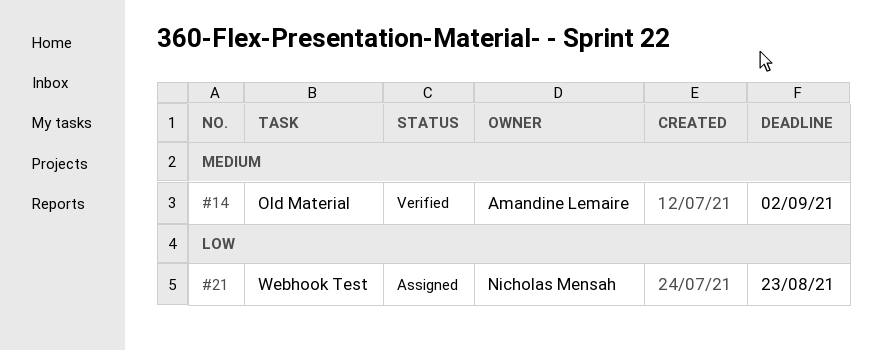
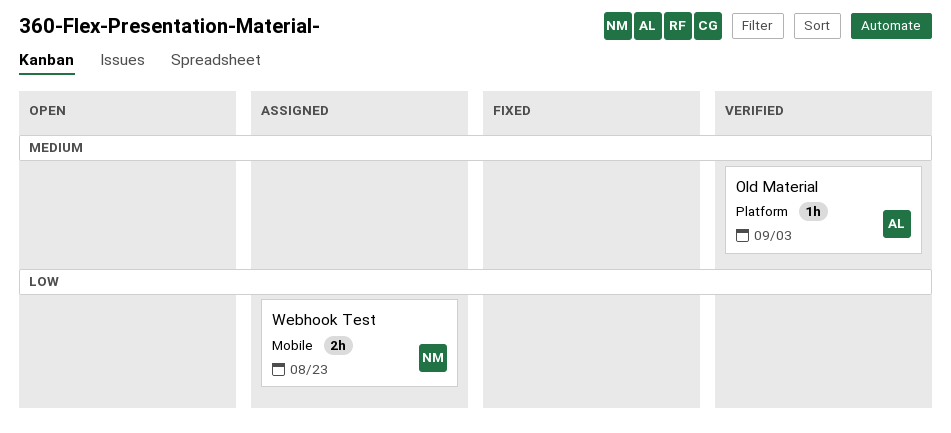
Old Material, due: Sep 2 -> Sep 3

